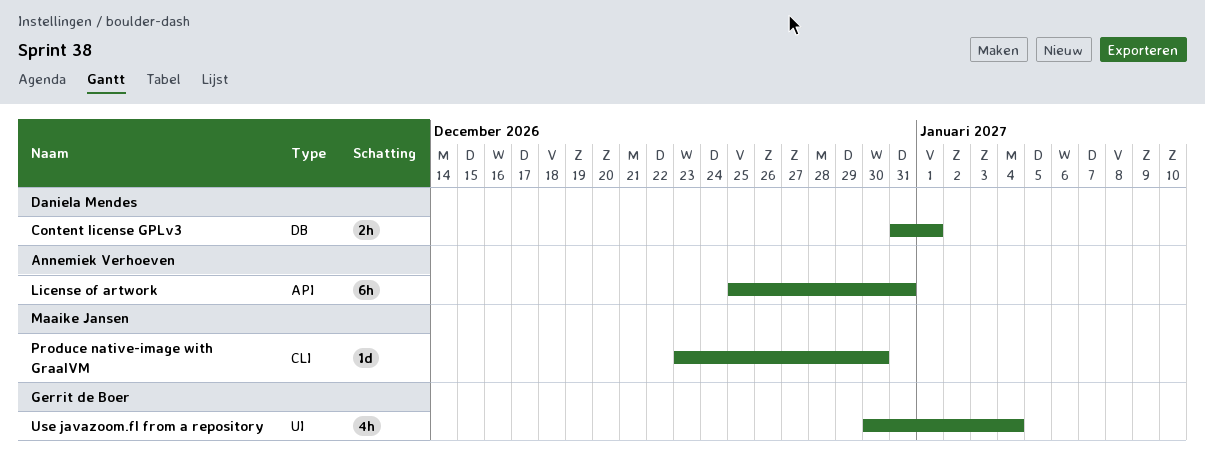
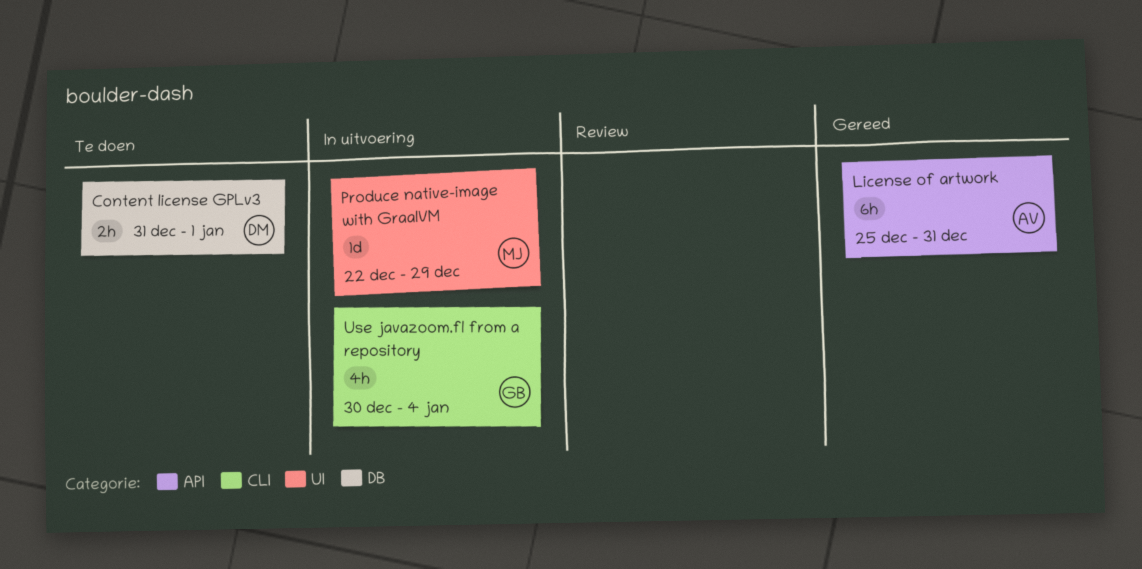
Produce native-image with GraalVM, label: CLI -> UI
Produce native-image with GraalVM, start: Dec 23 -> Dec 22
Produce native-image with GraalVM, due: Dec 30 -> Dec 29
Use javazoom.fl from a repository, label: UI -> CLI

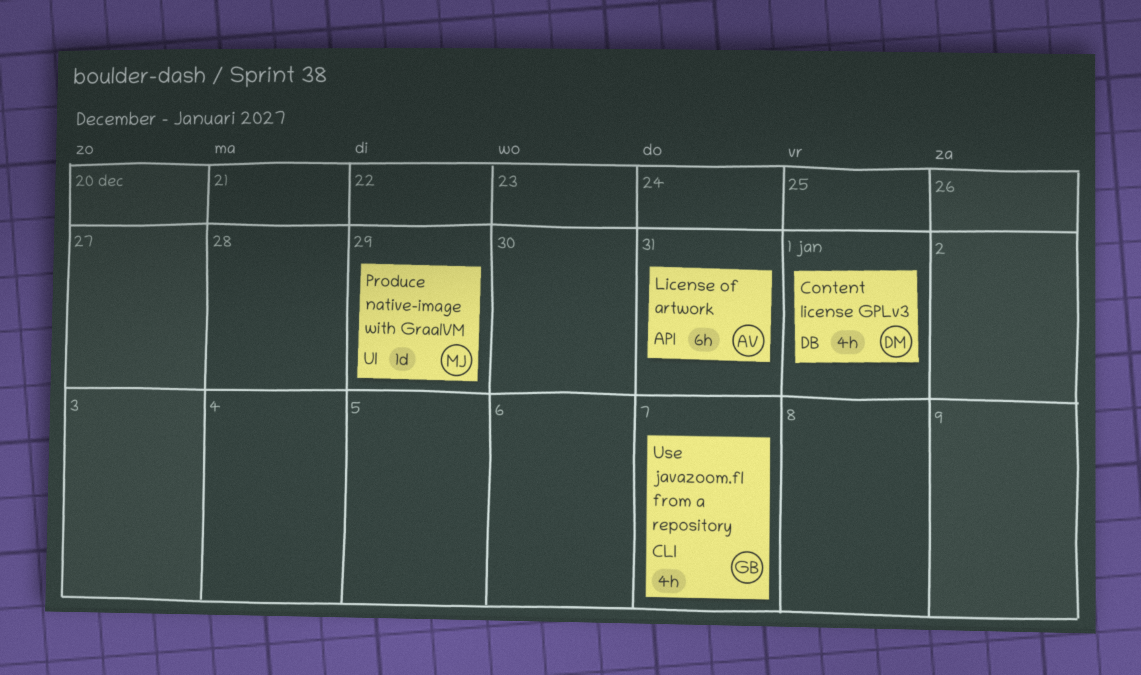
Content license GPLv3, estimate: 2h -> 4h
Use javazoom.fl from a repository, due: Jan 4 -> Jan 7

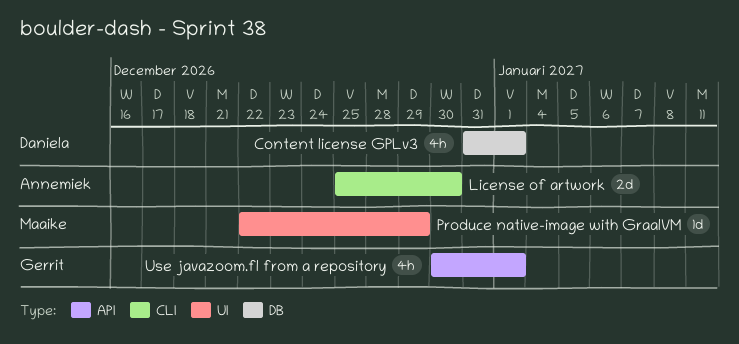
License of artwork, label: API -> CLI
License of artwork, estimate: 6h -> 2d
License of artwork, due: Dec 31 -> Dec 30
Use javazoom.fl from a repository, label: CLI -> API
Use javazoom.fl from a repository, due: Jan 7 -> Jan 1

